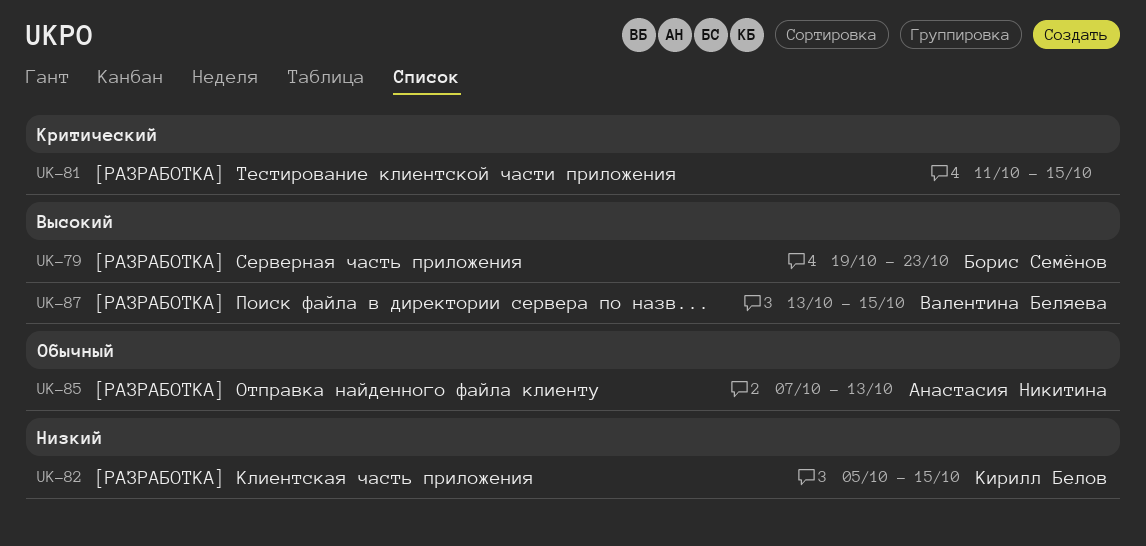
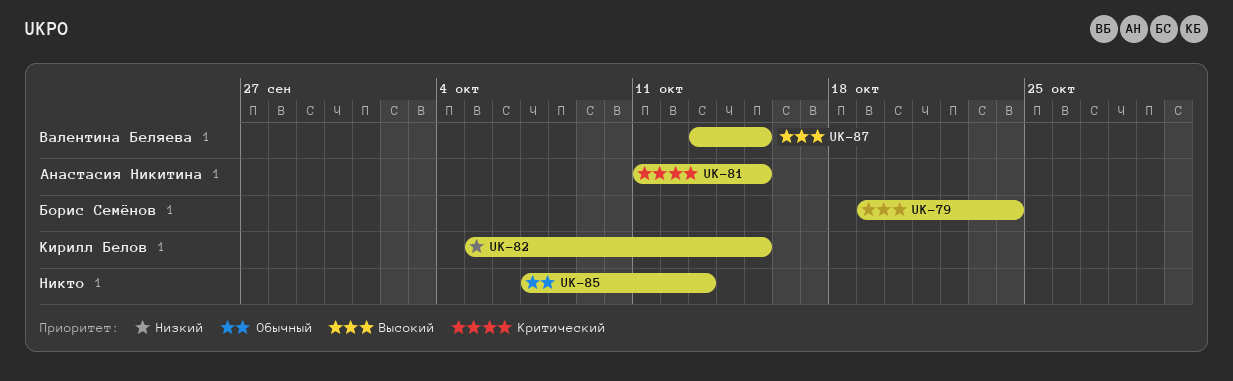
UK-79, due: Oct 23 -> Oct 24
UK-81, owner: none -> Анастасия Никитина
UK-85, owner: Анастасия Никитина -> none

